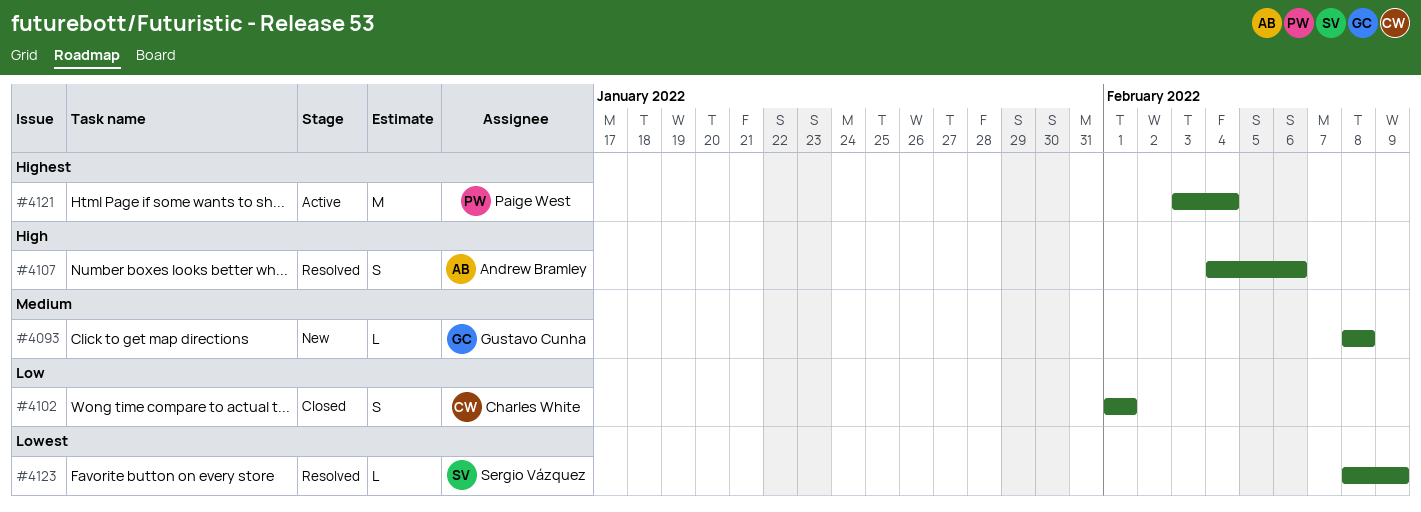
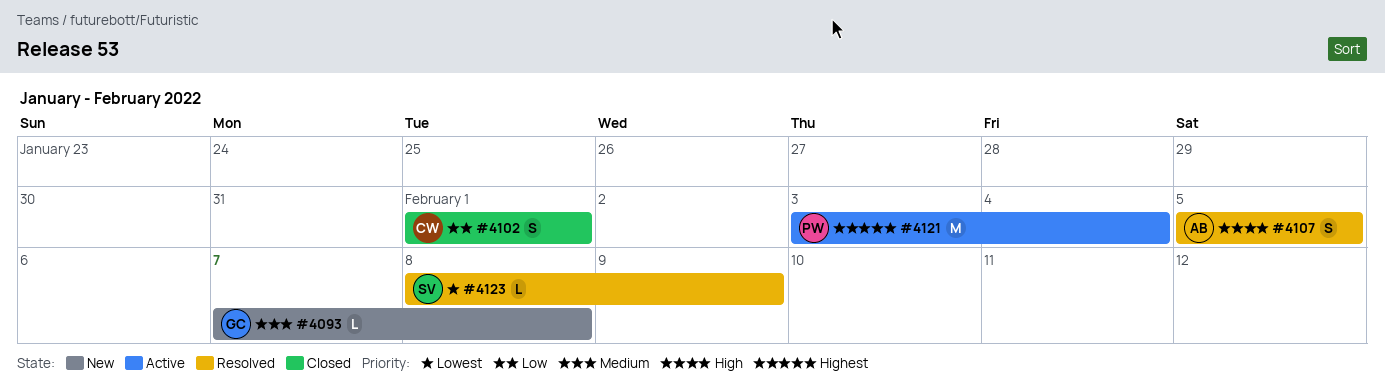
#4093, start: Feb 8 -> Feb 7
#4107, start: Feb 4 -> Feb 5
#4107, due: Feb 6 -> Feb 5

